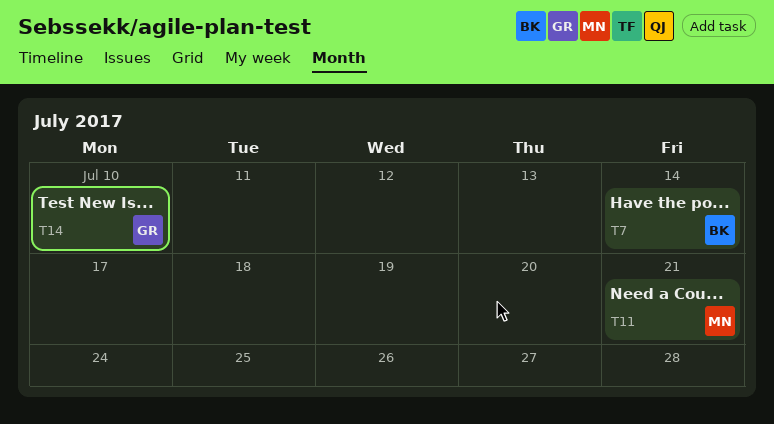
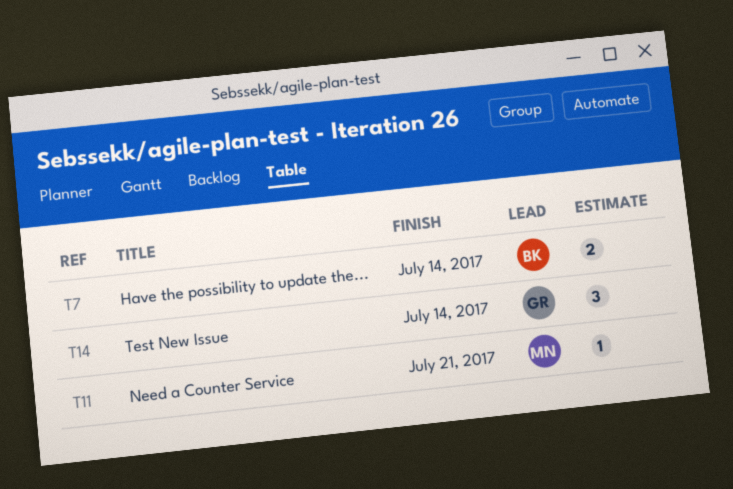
T14, due: Jul 10 -> Jul 14

